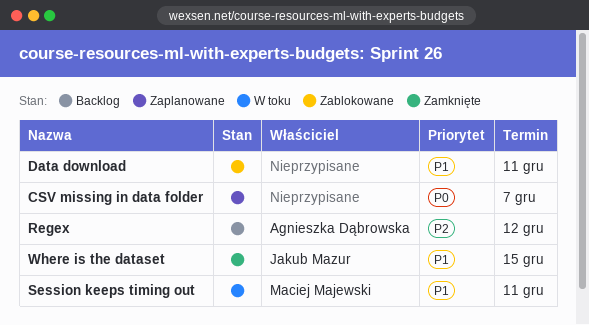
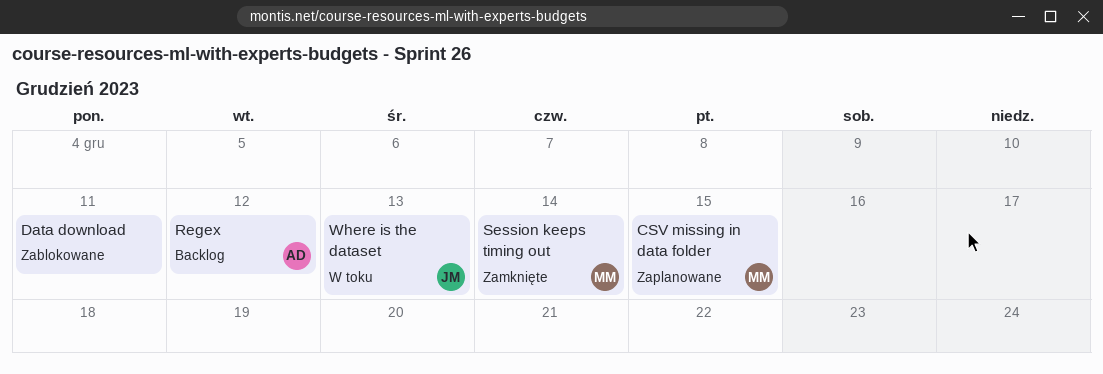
CSV missing in data folder, owner: none -> Maciej Majewski
CSV missing in data folder, due: Dec 7 -> Dec 15
Session keeps timing out, status: W toku -> Zamknięte
Session keeps timing out, due: Dec 11 -> Dec 14
Where is the dataset, status: Zamknięte -> W toku
Where is the dataset, due: Dec 15 -> Dec 13

